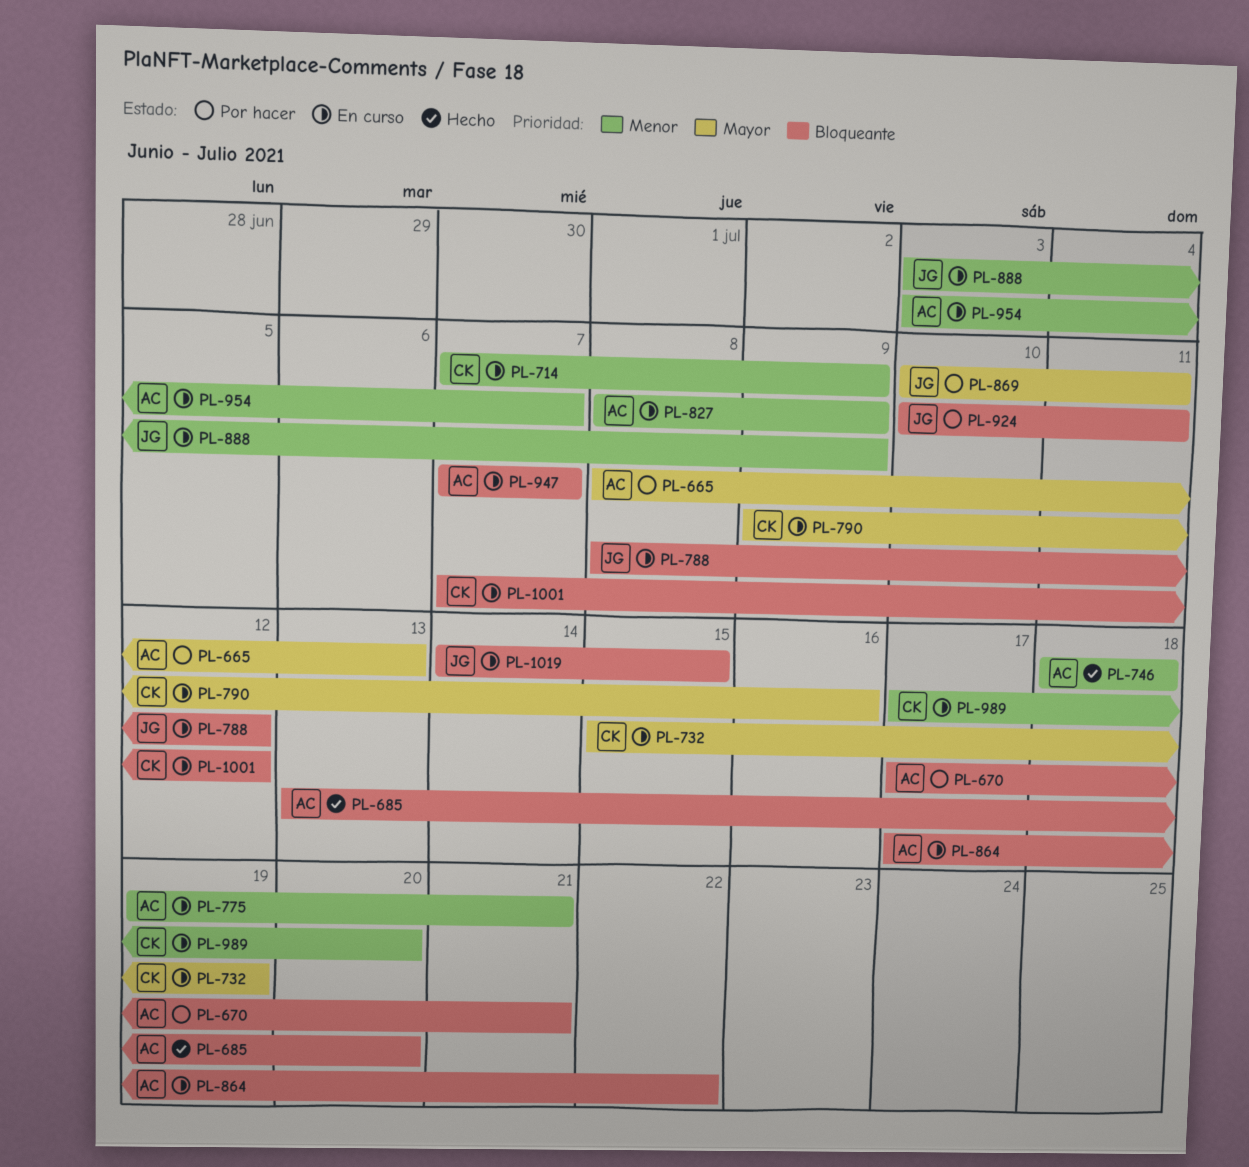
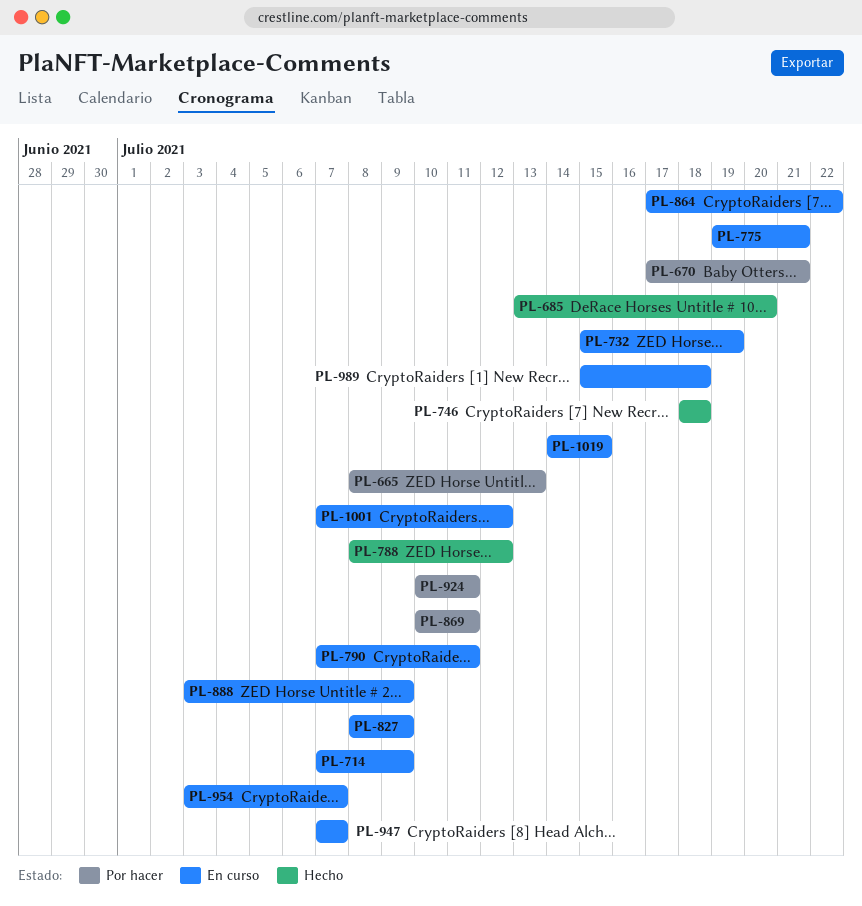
PL-788, status: En curso -> Hecho
PL-790, start: Jul 9 -> Jul 7
PL-790, due: Jul 16 -> Jul 11
PL-989, start: Jul 17 -> Jul 15
PL-989, due: Jul 20 -> Jul 18

